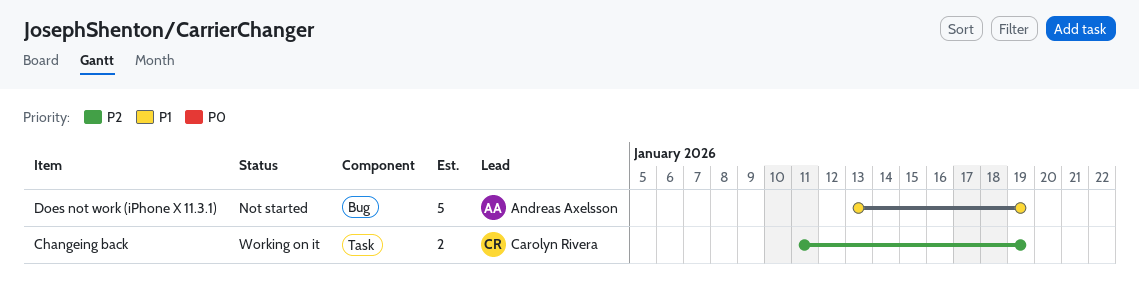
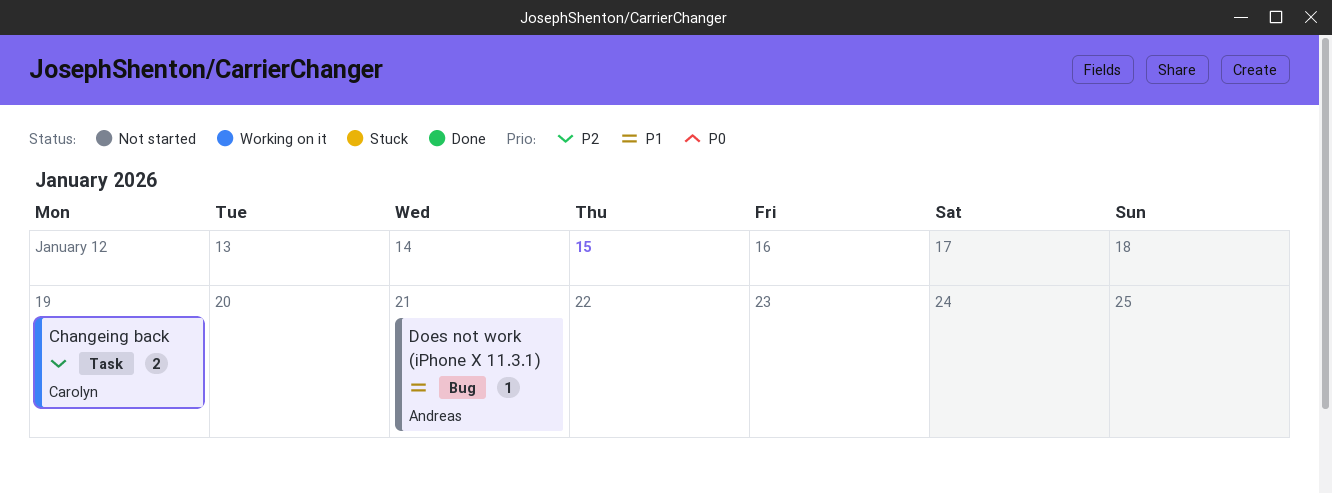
Does not work (iPhone X 11.3.1), estimate: 5 -> 1
Does not work (iPhone X 11.3.1), due: Jan 19 -> Jan 21

